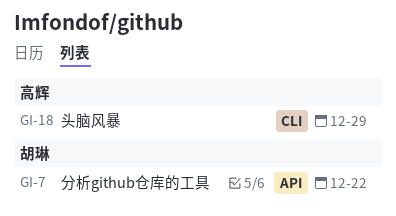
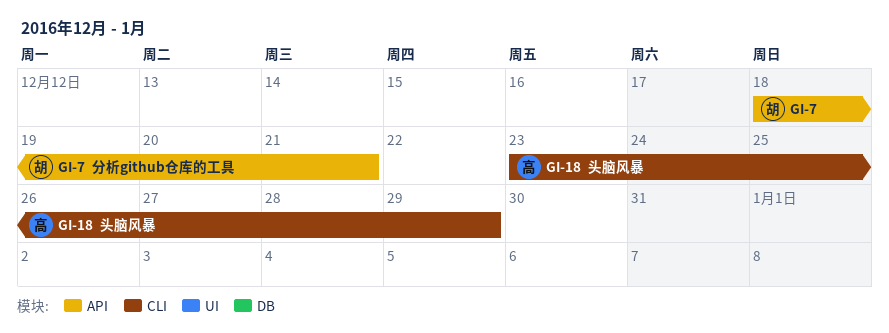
GI-7, due: Dec 22 -> Dec 21

